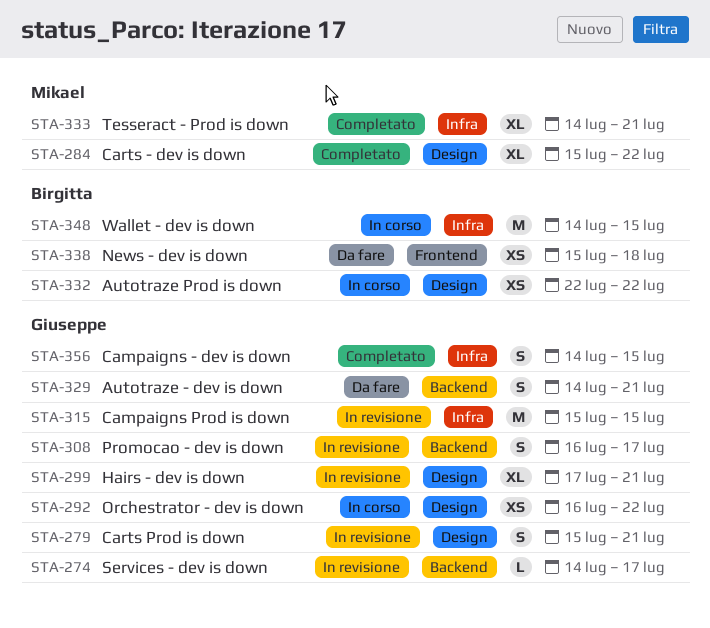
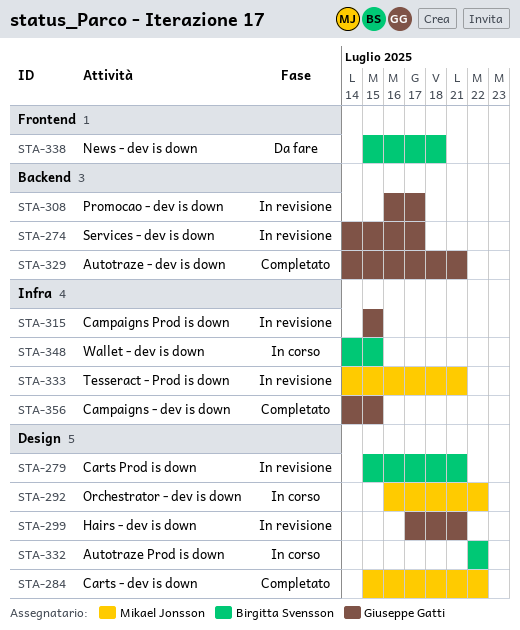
STA-279, owner: Giuseppe Gatti -> Birgitta Svensson
STA-292, owner: Giuseppe Gatti -> Mikael Jonsson
STA-329, status: Da fare -> Completato
STA-333, status: Completato -> In revisione

